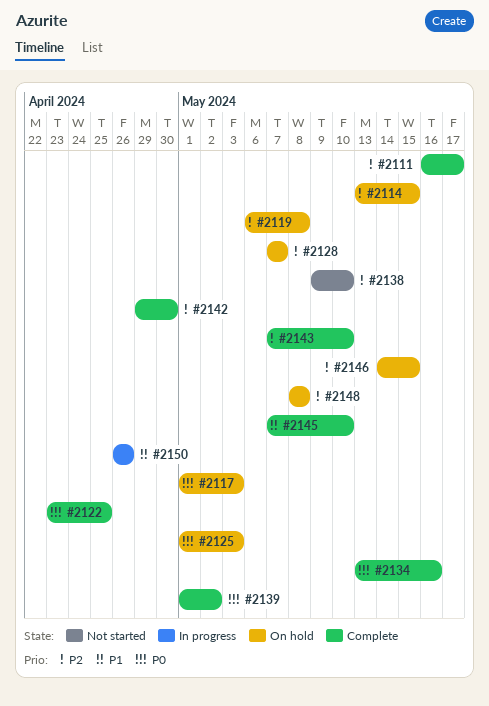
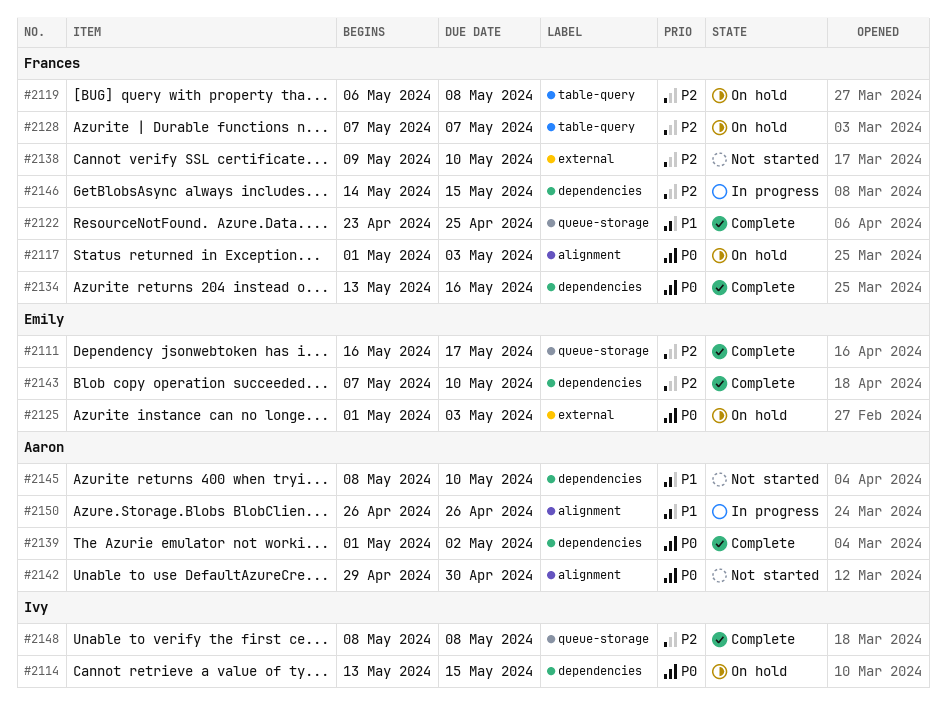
#2114, priority: P2 -> P0
#2122, priority: P0 -> P1
#2142, status: Complete -> Not started
#2142, priority: P2 -> P0
#2145, status: Complete -> Not started
#2145, start: May 7 -> May 8
#2146, status: On hold -> In progress
#2148, status: On hold -> Complete

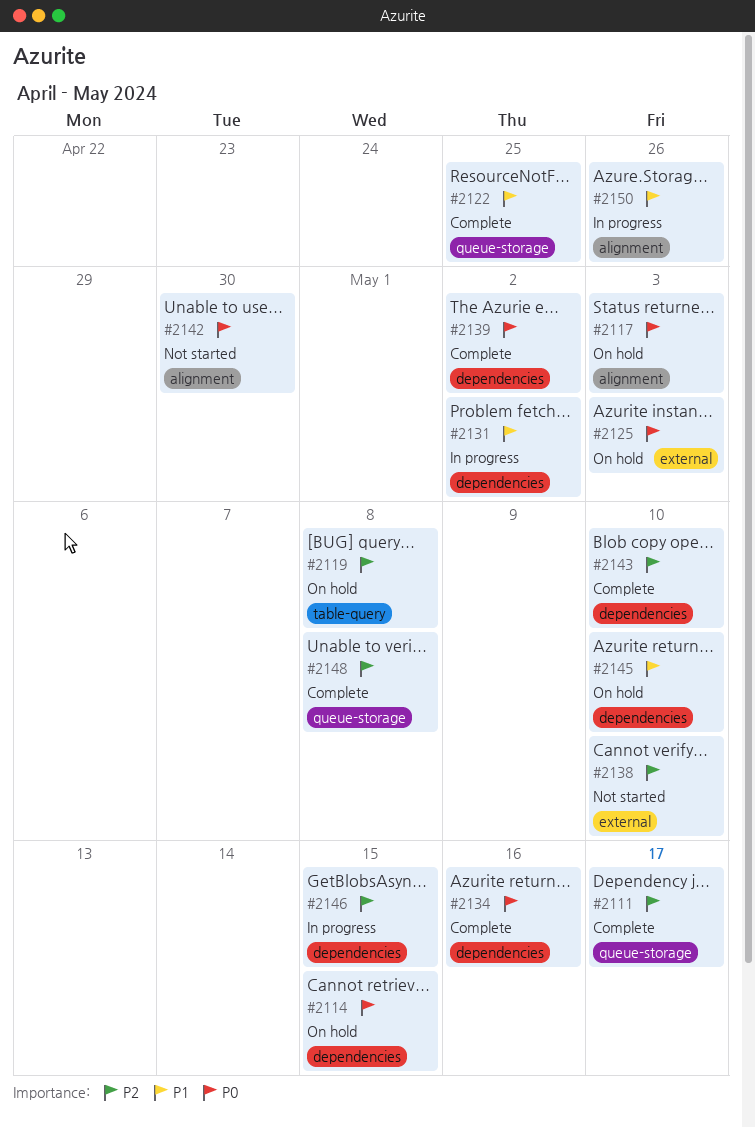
#2128: present -> none
#2131: none -> present
#2145, status: Not started -> On hold

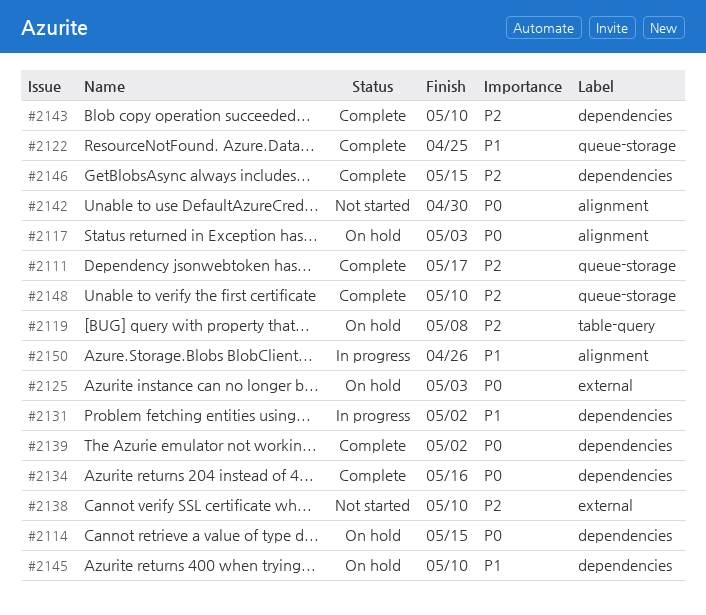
#2146, status: In progress -> Complete
#2148, due: May 8 -> May 10

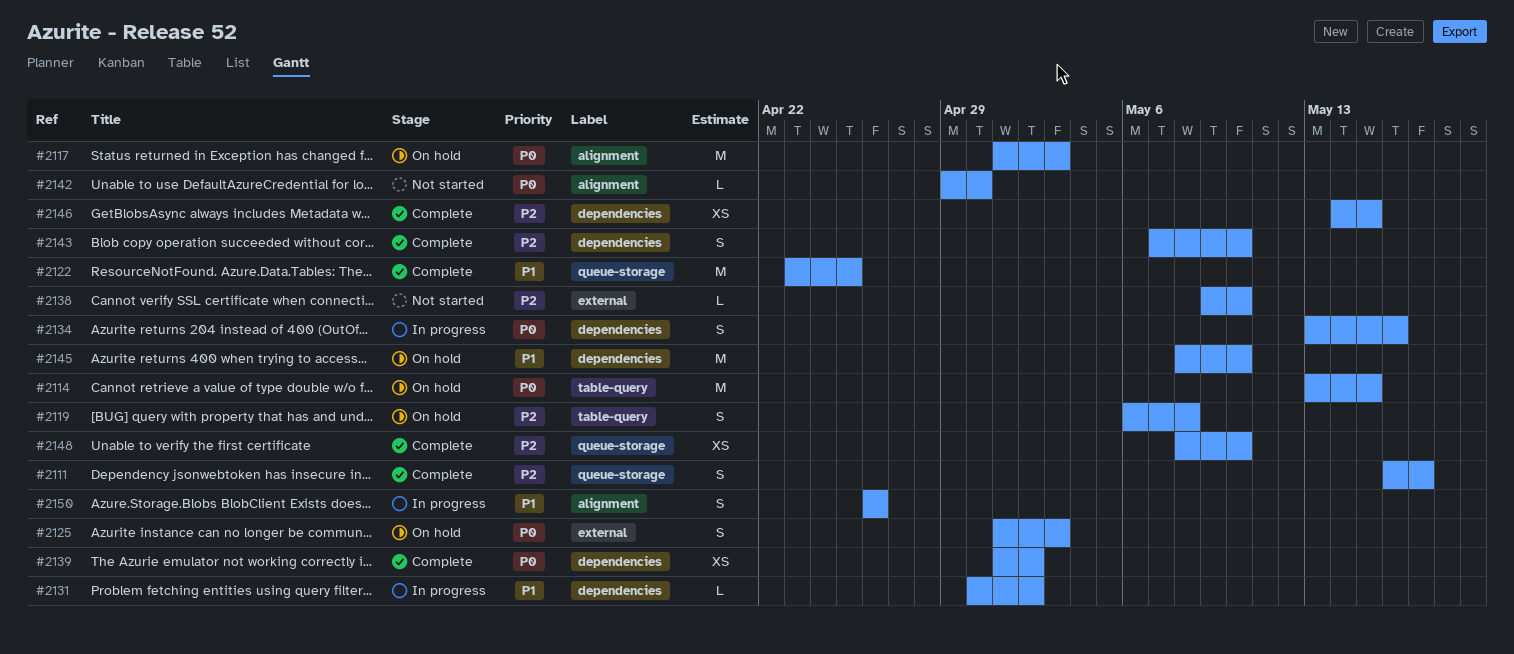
#2114, label: dependencies -> table-query
#2134, status: Complete -> In progress

